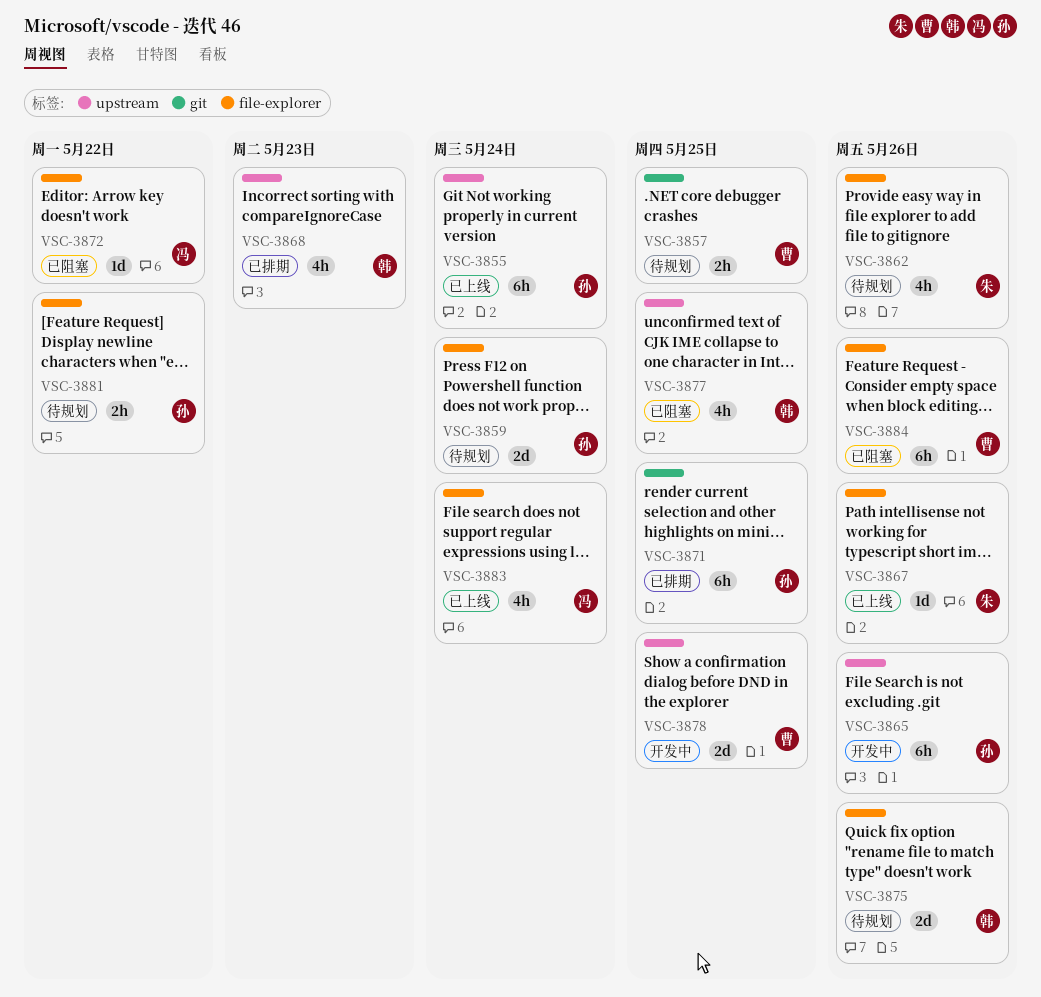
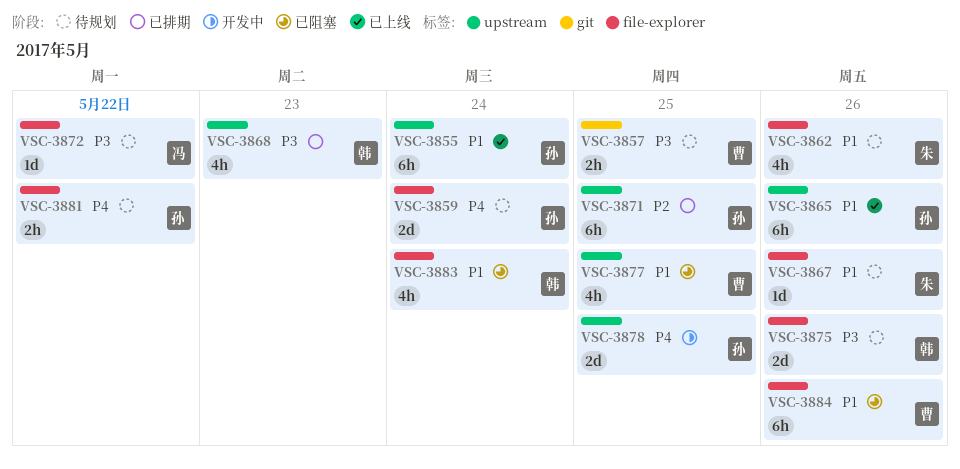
VSC-3865, status: 开发中 -> 已上线
VSC-3867, status: 已上线 -> 待规划
VSC-3871, label: git -> upstream
VSC-3872, status: 已阻塞 -> 待规划
VSC-3877, owner: 韩 -> 曹
VSC-3878, owner: 曹 -> 孙
VSC-3883, status: 已上线 -> 已阻塞
VSC-3883, owner: 冯 -> 韩

